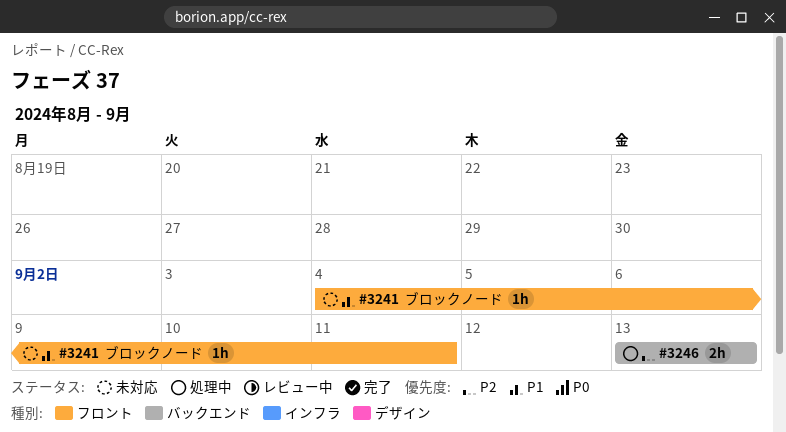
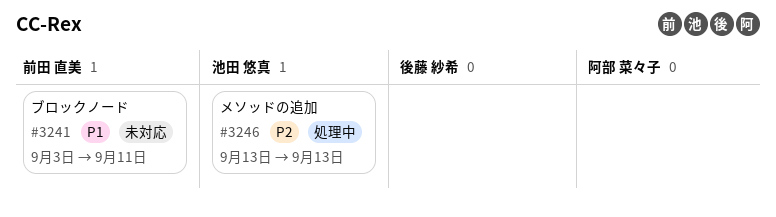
#3241, start: Sep 4 -> Sep 3

